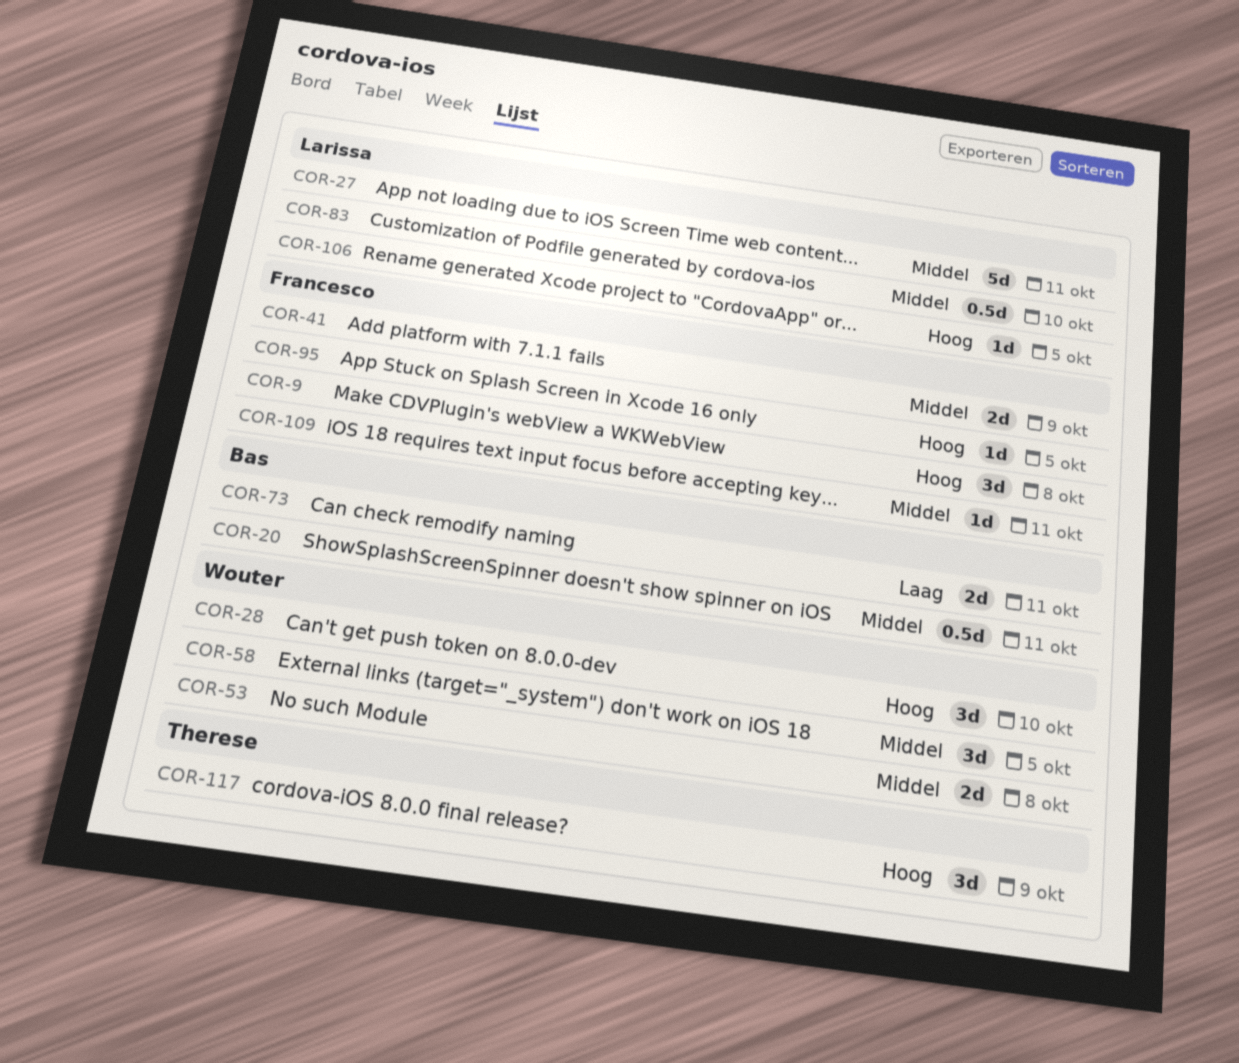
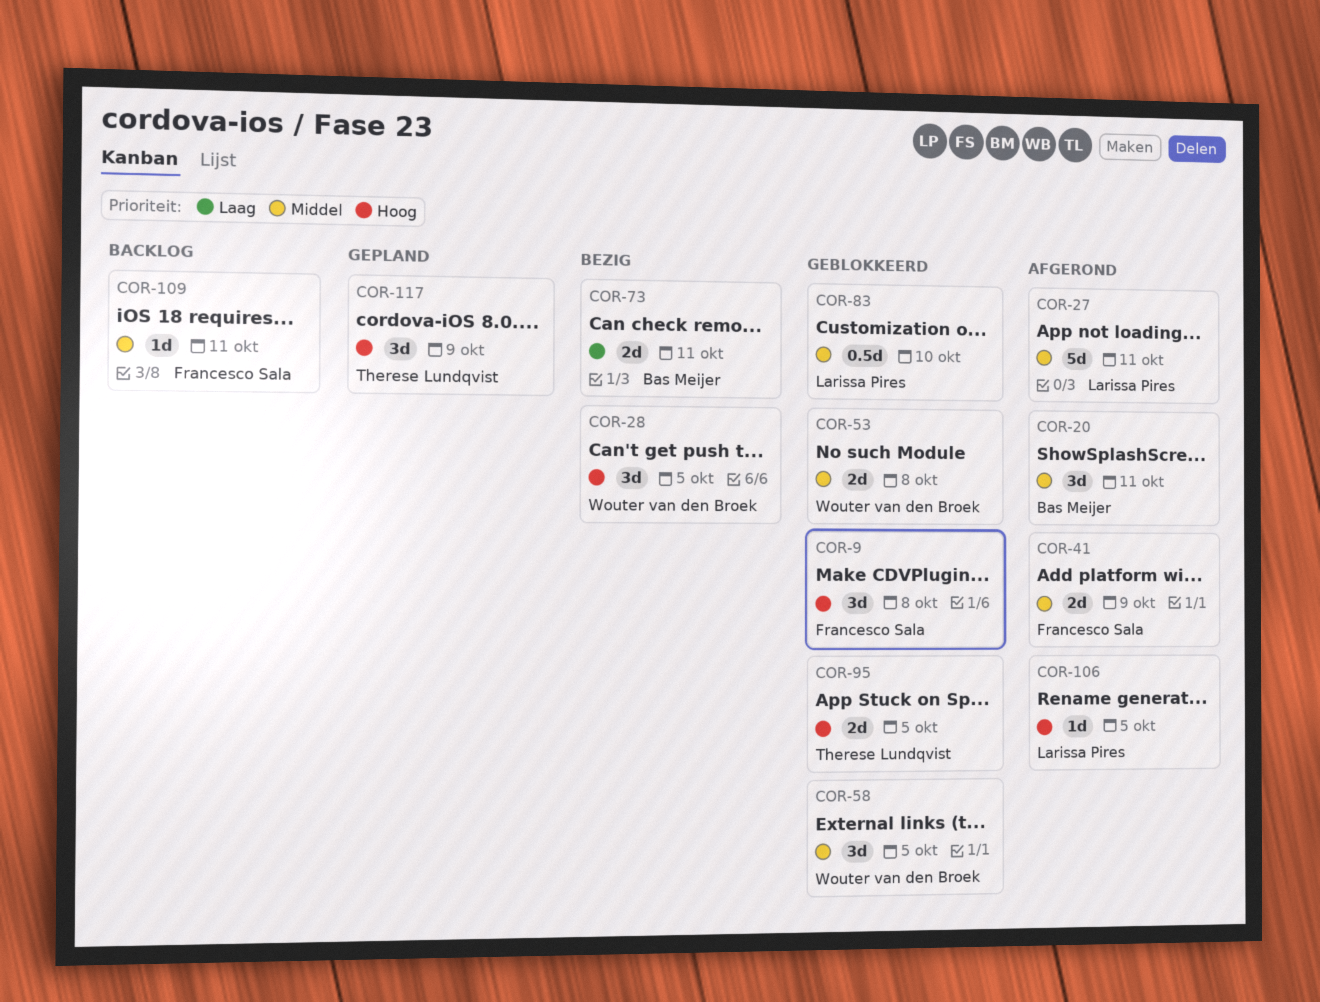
COR-20, estimate: 0.5d -> 3d
COR-28, due: Oct 10 -> Oct 5
COR-95, owner: Francesco Sala -> Therese Lundqvist
COR-95, estimate: 1d -> 2d

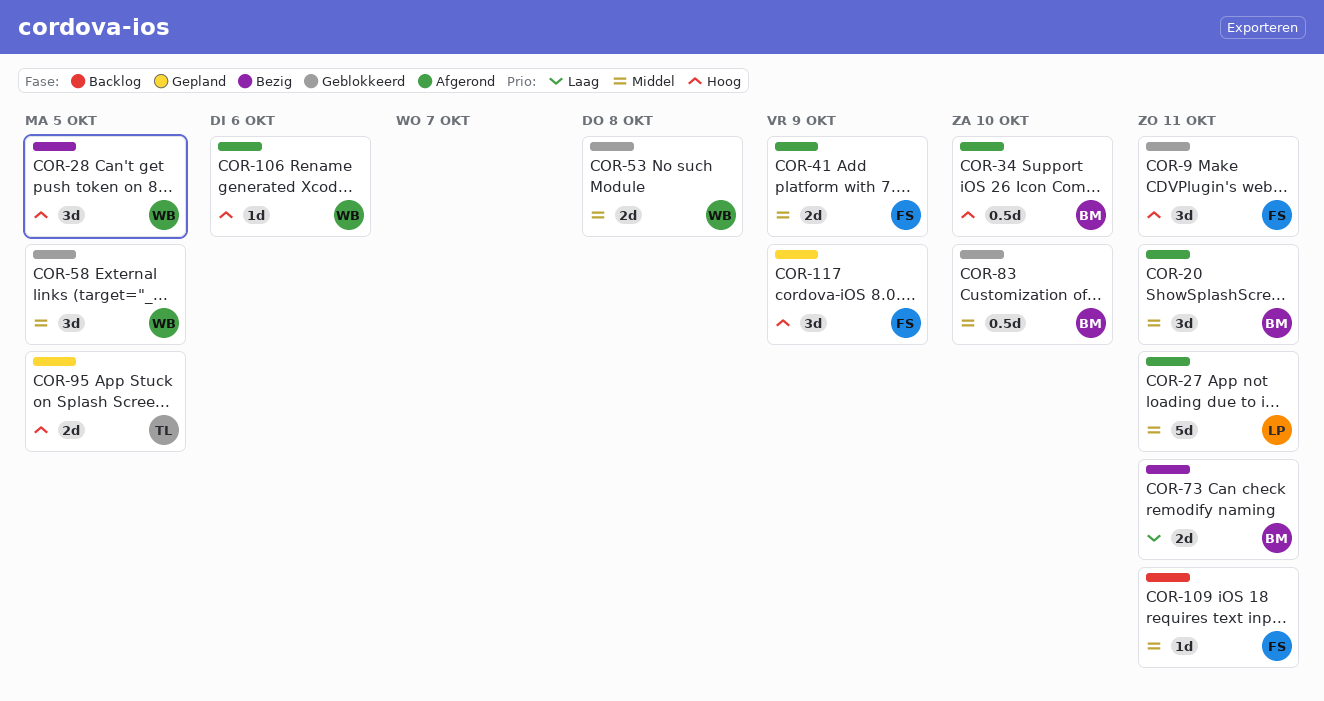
COR-9, due: Oct 8 -> Oct 11
COR-34: none -> present
COR-83, owner: Larissa Pires -> Bas Meijer
COR-95, status: Geblokkeerd -> Gepland
COR-106, owner: Larissa Pires -> Wouter van den Broek
COR-106, due: Oct 5 -> Oct 6
COR-117, owner: Therese Lundqvist -> Francesco Sala

